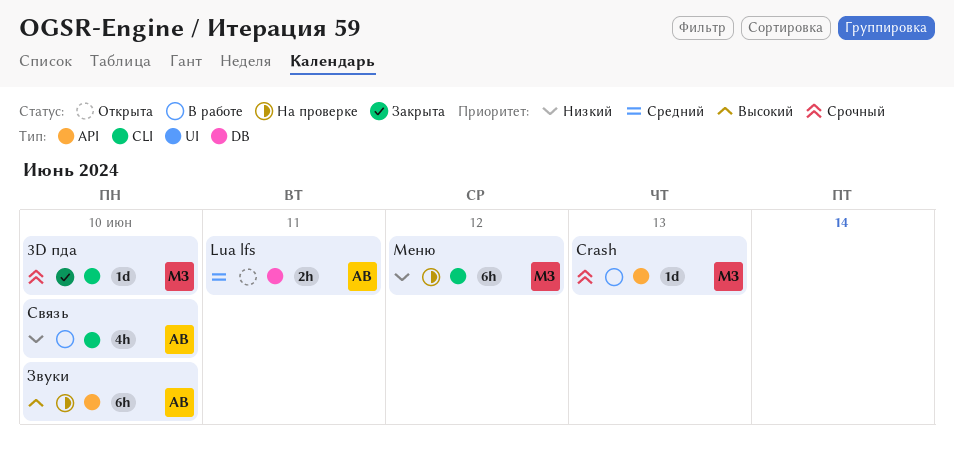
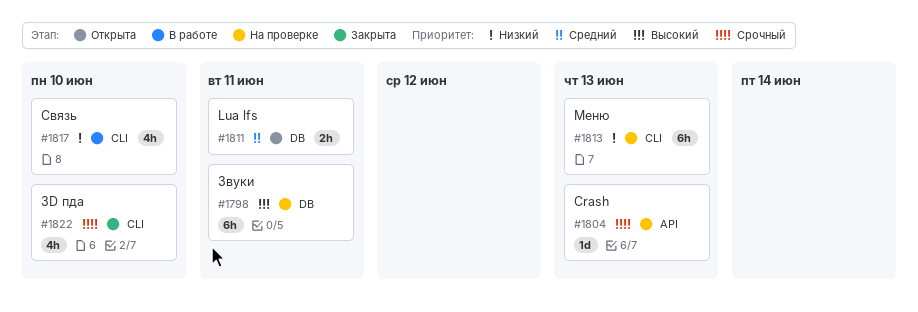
3D пда, estimate: 1d -> 4h
Crash, status: В работе -> На проверке
Звуки, label: API -> DB
Звуки, due: Jun 10 -> Jun 11
Меню, due: Jun 12 -> Jun 13

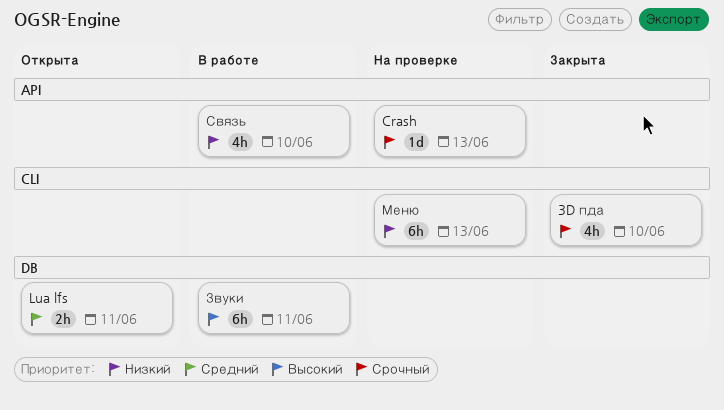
Звуки, status: На проверке -> В работе
Связь, label: CLI -> API

